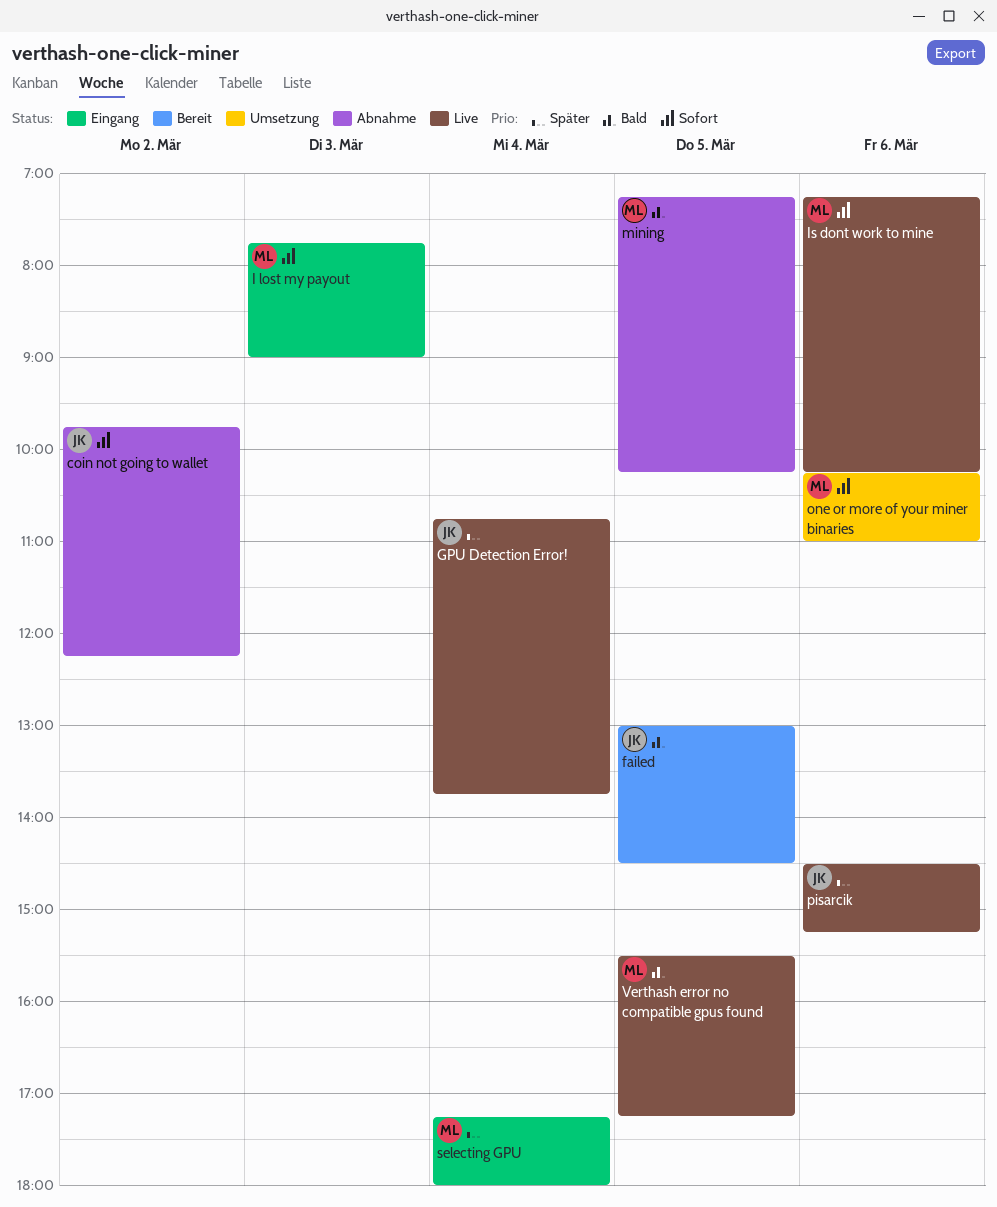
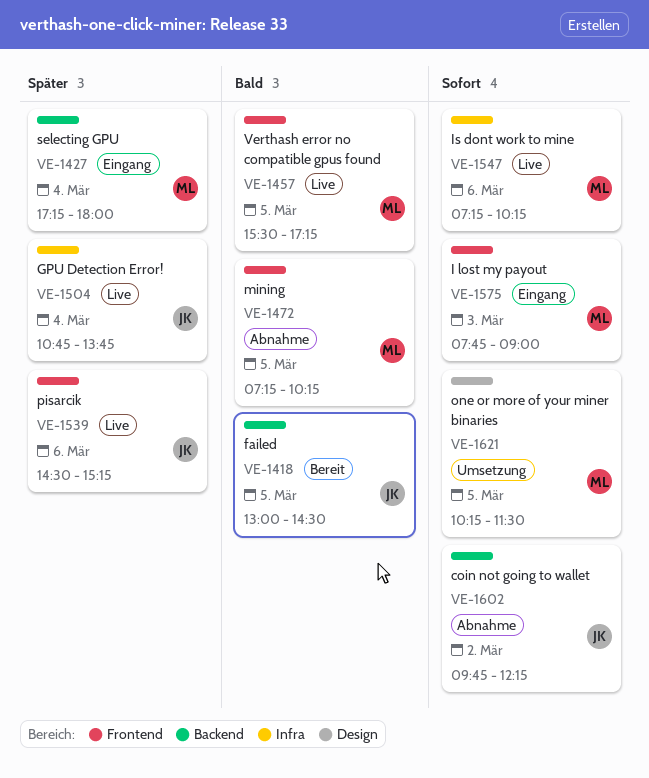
one or more of your miner binaries, day: Mar 6 -> Mar 5
one or more of your miner binaries, ends: 11:00 -> 11:30

